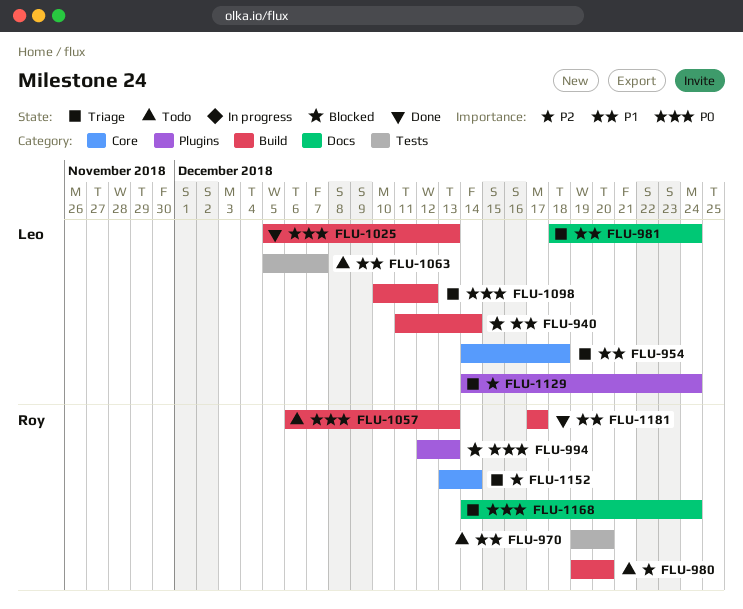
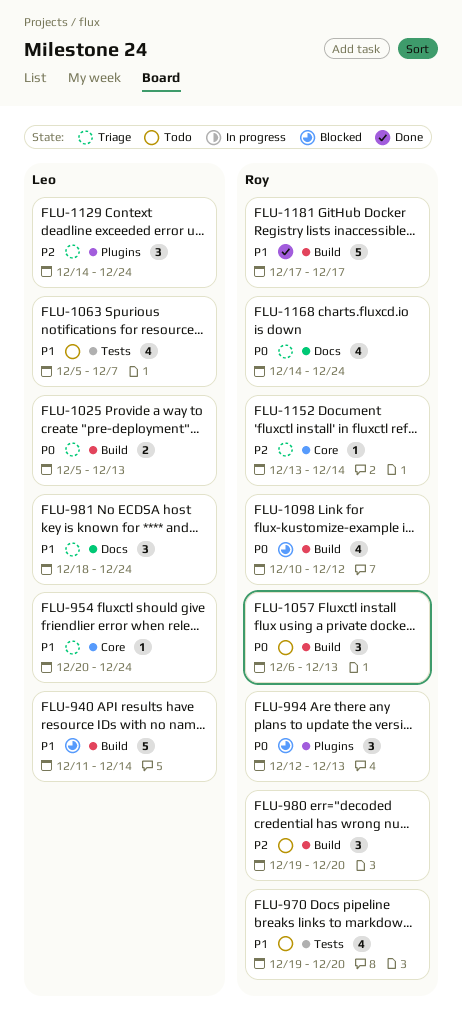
FLU-954, start: Dec 14 -> Dec 20
FLU-954, due: Dec 18 -> Dec 24
FLU-1025, status: Done -> Triage
FLU-1098, status: Triage -> Blocked
FLU-1098, owner: Leo -> Roy

